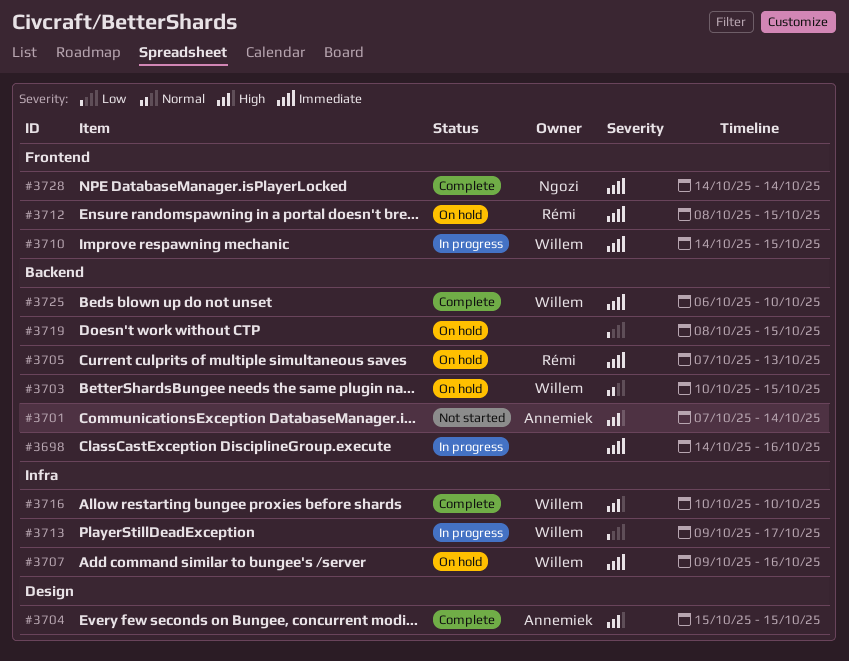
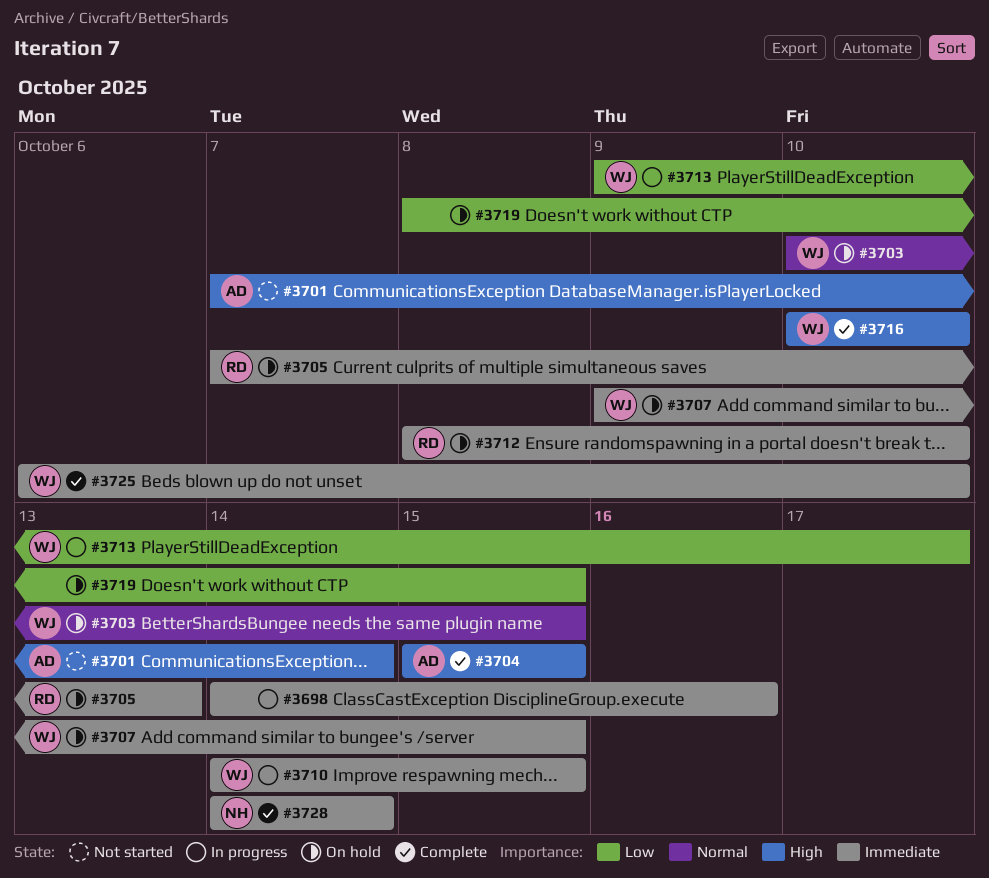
#3707, due: Oct 16 -> Oct 15
#3712, due: Oct 15 -> Oct 10

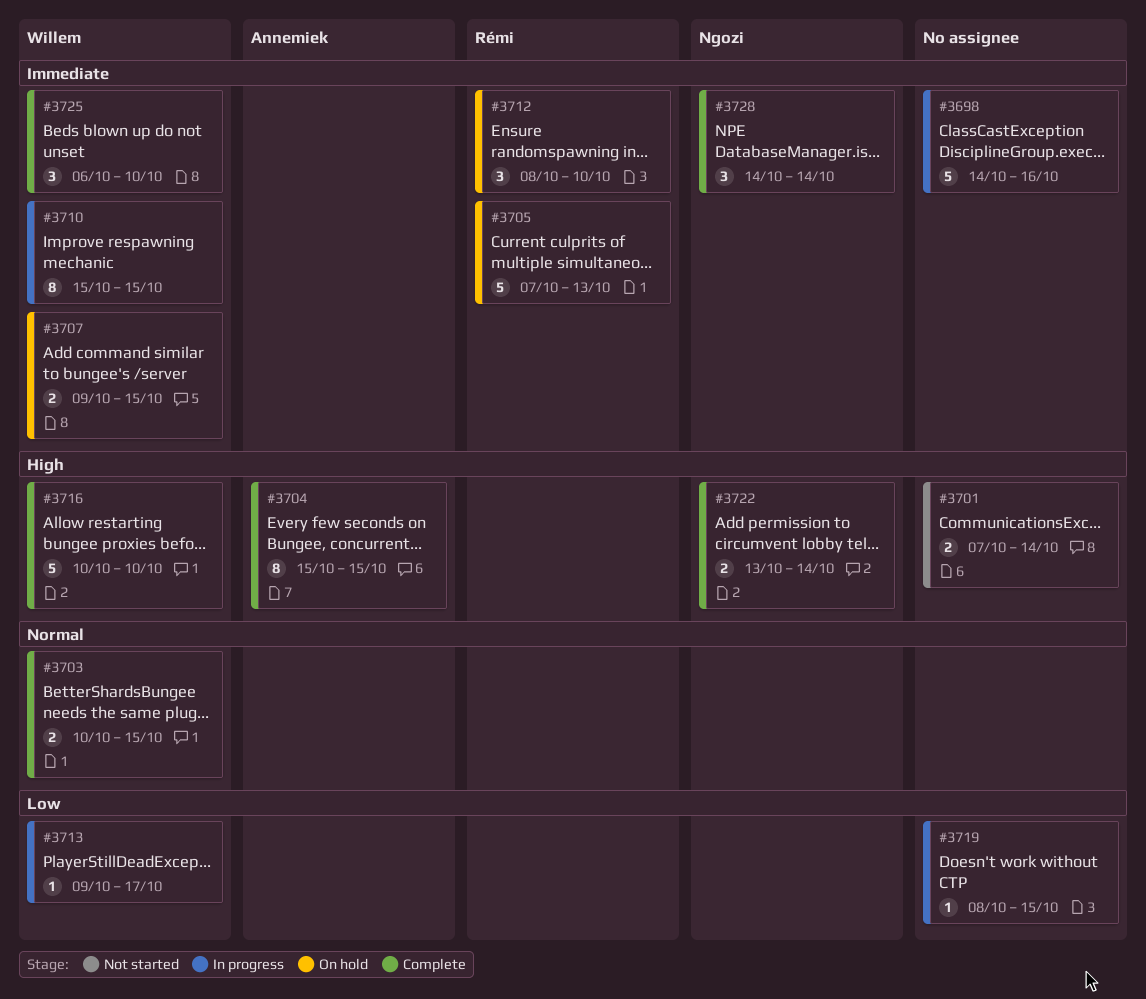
#3701, owner: Annemiek -> none
#3703, status: On hold -> Complete
#3710, start: Oct 14 -> Oct 15
#3719, status: On hold -> In progress
#3722: none -> present

